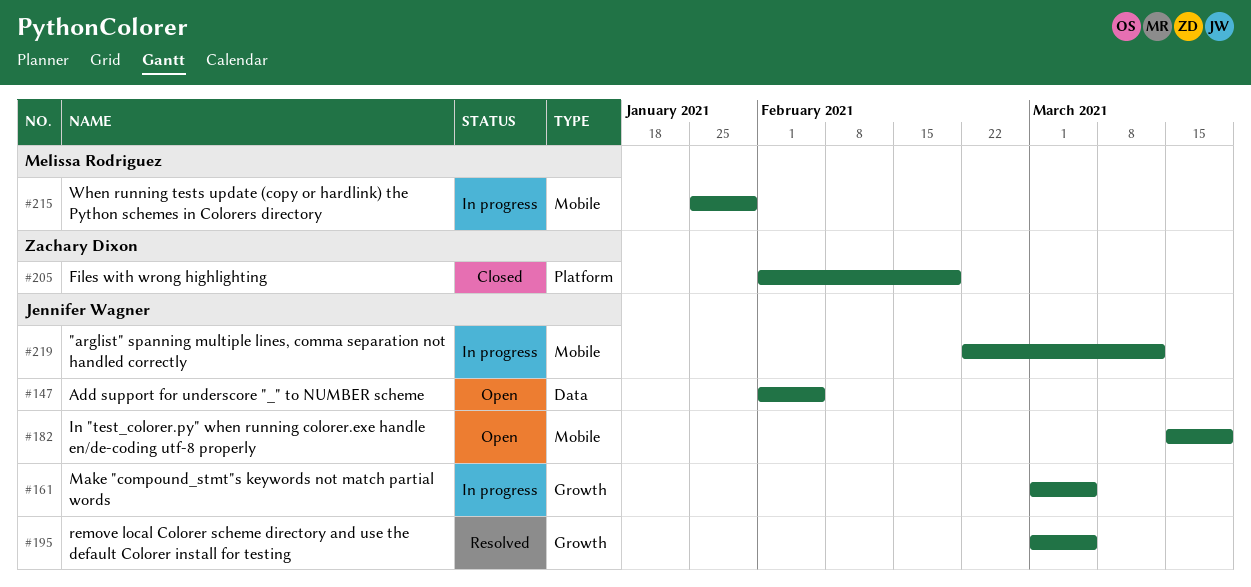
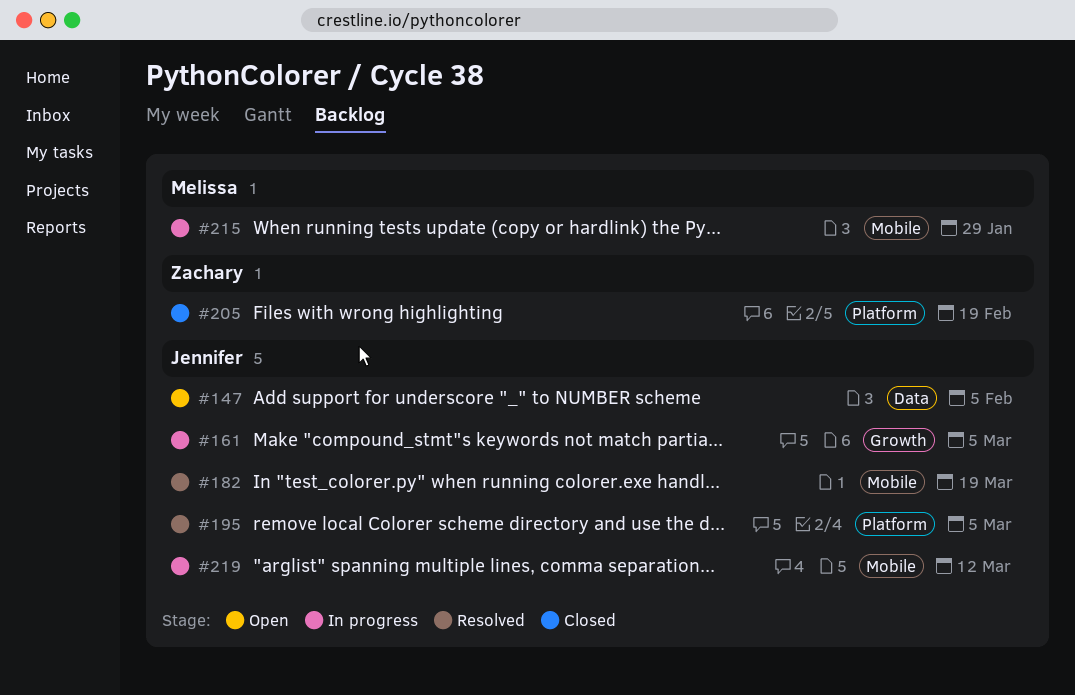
#182, status: Open -> Resolved
#195, label: Growth -> Platform

